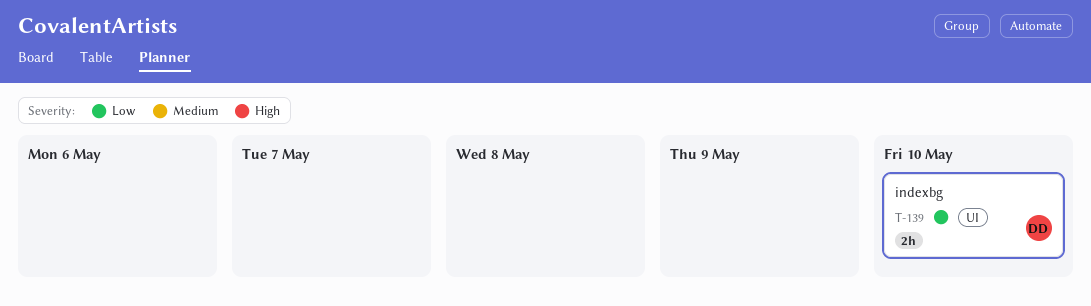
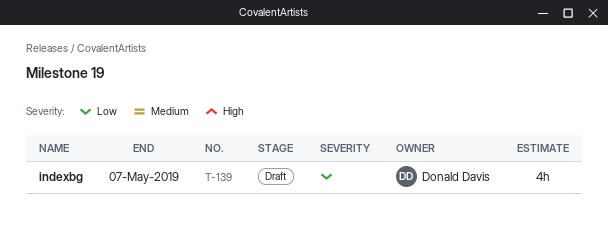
T-139, estimate: 2h -> 4h
T-139, due: May 10 -> May 7

